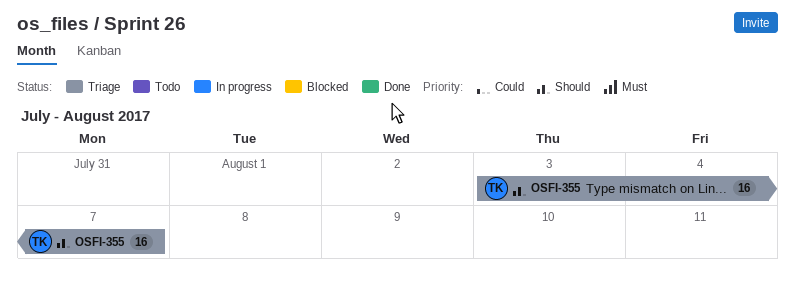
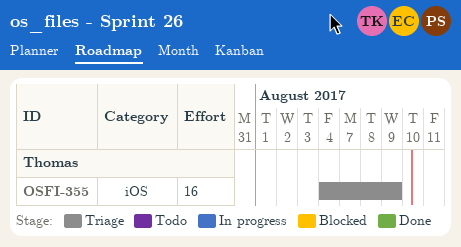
OSFI-355, start: Aug 3 -> Aug 4
OSFI-355, due: Aug 7 -> Aug 9

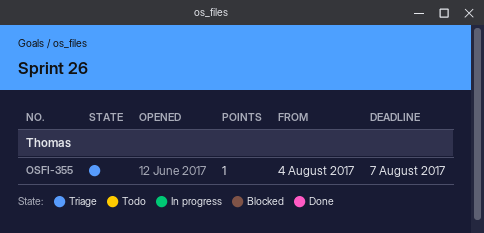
OSFI-355, estimate: 16 -> 1
OSFI-355, due: Aug 9 -> Aug 7

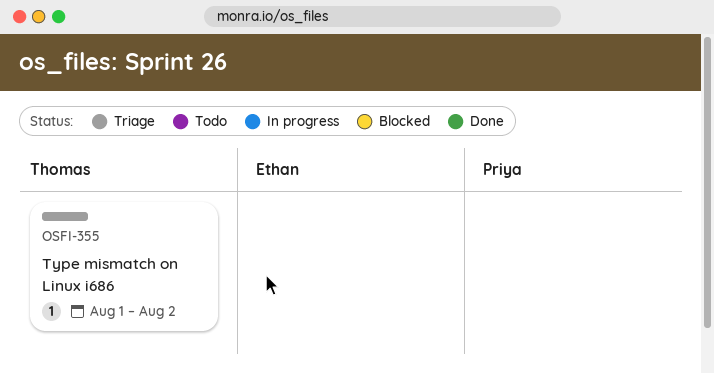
OSFI-355, start: Aug 4 -> Aug 1
OSFI-355, due: Aug 7 -> Aug 2

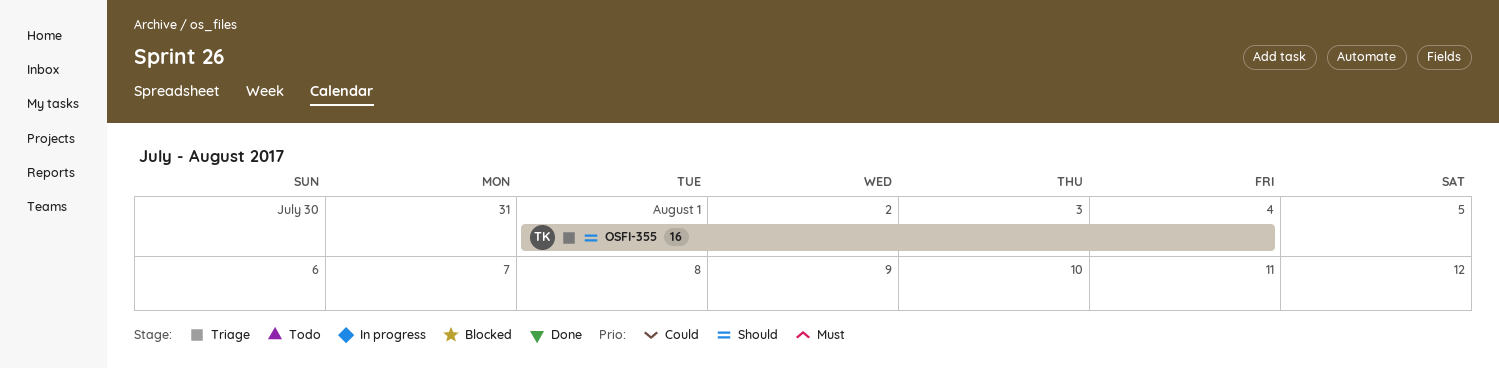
OSFI-355, estimate: 1 -> 16
OSFI-355, due: Aug 2 -> Aug 4

